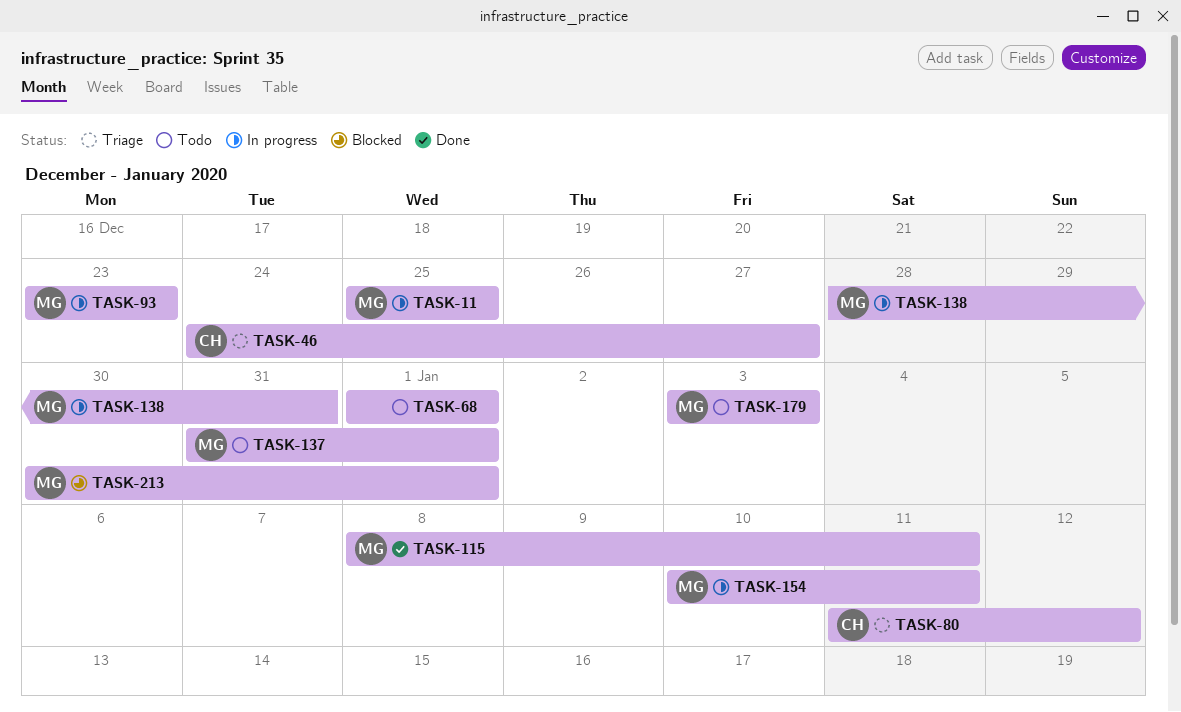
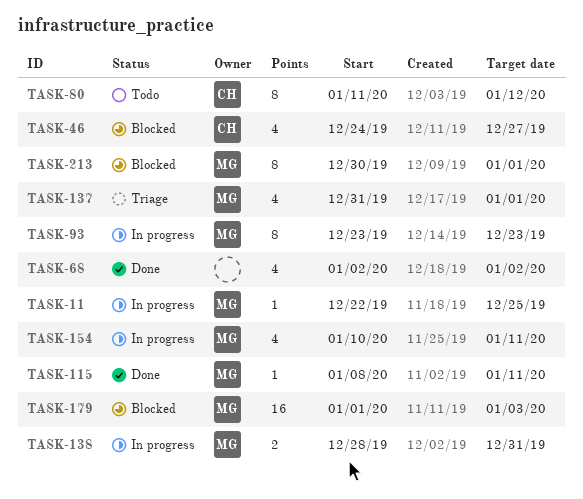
TASK-11, start: Dec 25 -> Dec 22
TASK-46, status: Triage -> Blocked
TASK-68, status: Todo -> Done
TASK-68, start: Jan 1 -> Jan 2
TASK-68, due: Jan 1 -> Jan 2
TASK-80, status: Triage -> Todo
TASK-137, status: Todo -> Triage
TASK-179, status: Todo -> Blocked
TASK-179, start: Jan 3 -> Jan 1

